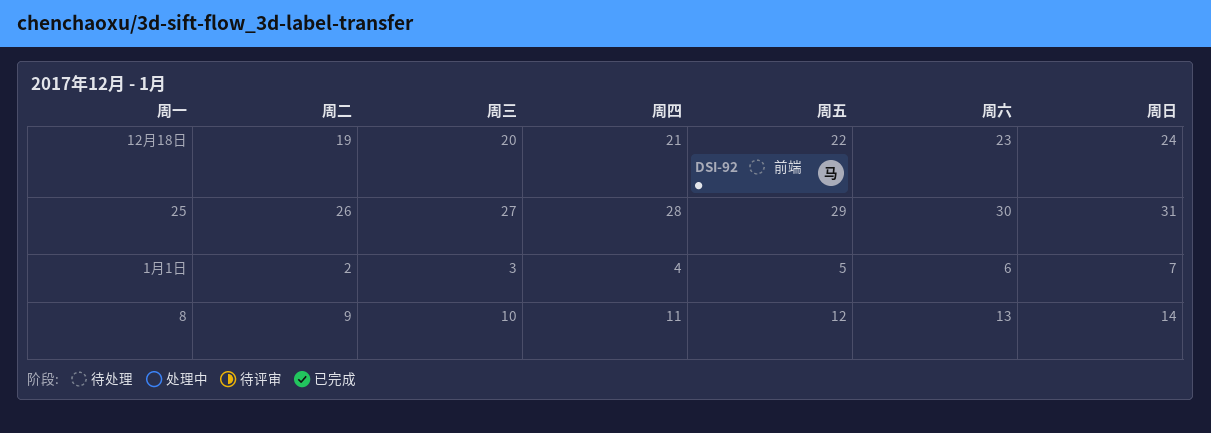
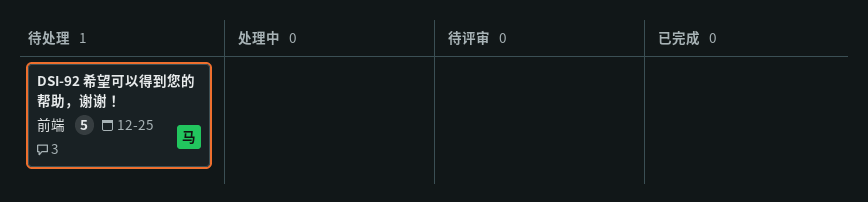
DSI-92, estimate: 1 -> 5
DSI-92, due: Dec 22 -> Dec 25

